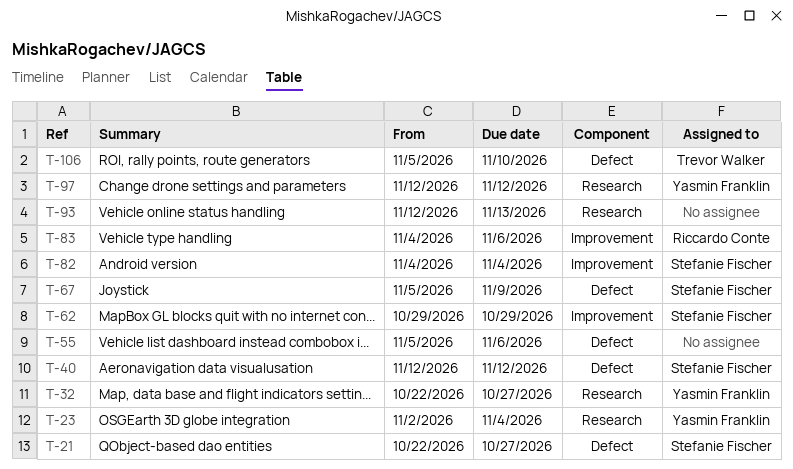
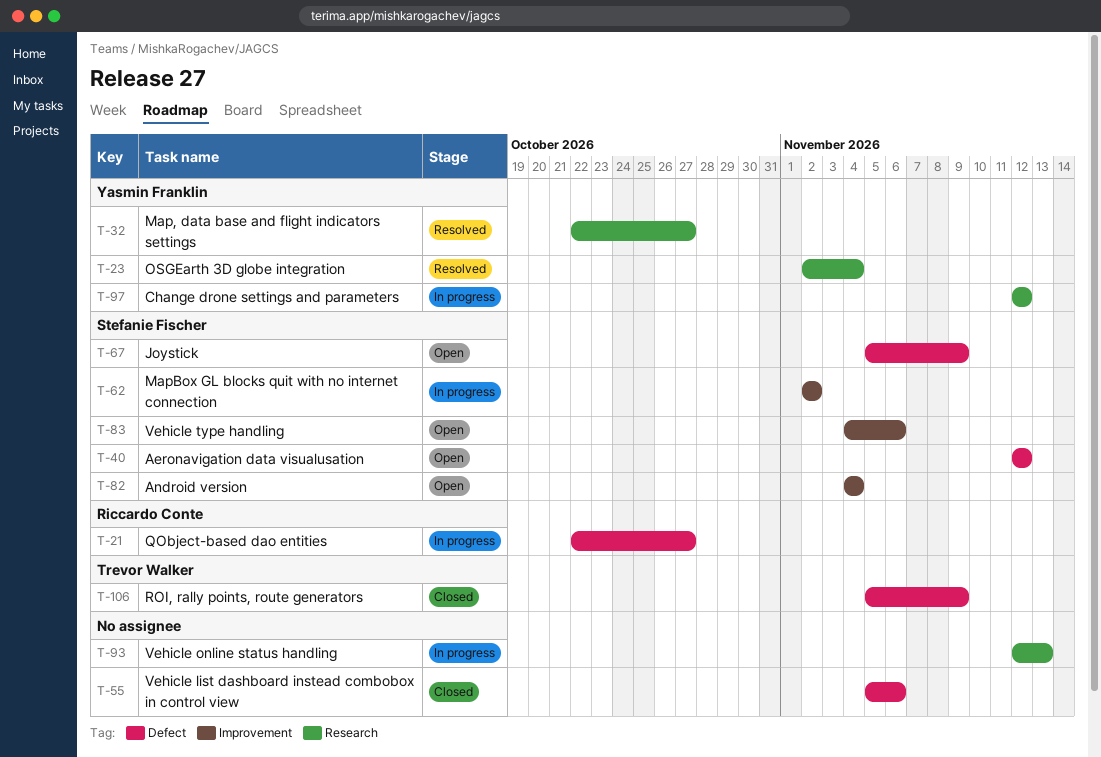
T-21, owner: Stefanie Fischer -> Riccardo Conte
T-62, start: Oct 29 -> Nov 2
T-62, due: Oct 29 -> Nov 2
T-83, owner: Riccardo Conte -> Stefanie Fischer
T-106, due: Nov 10 -> Nov 9

